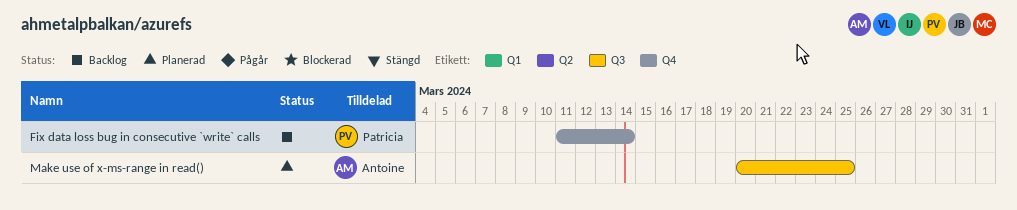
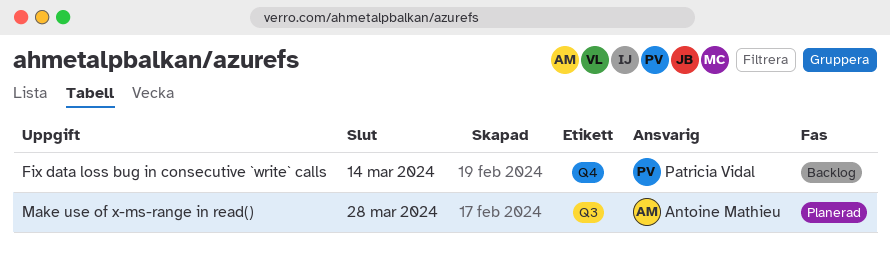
Make use of x-ms-range in read(), due: Mar 25 -> Mar 28

